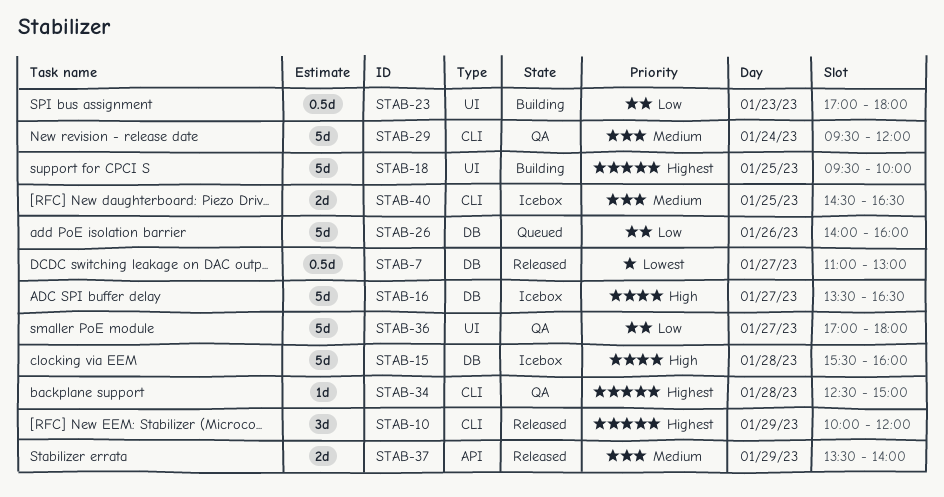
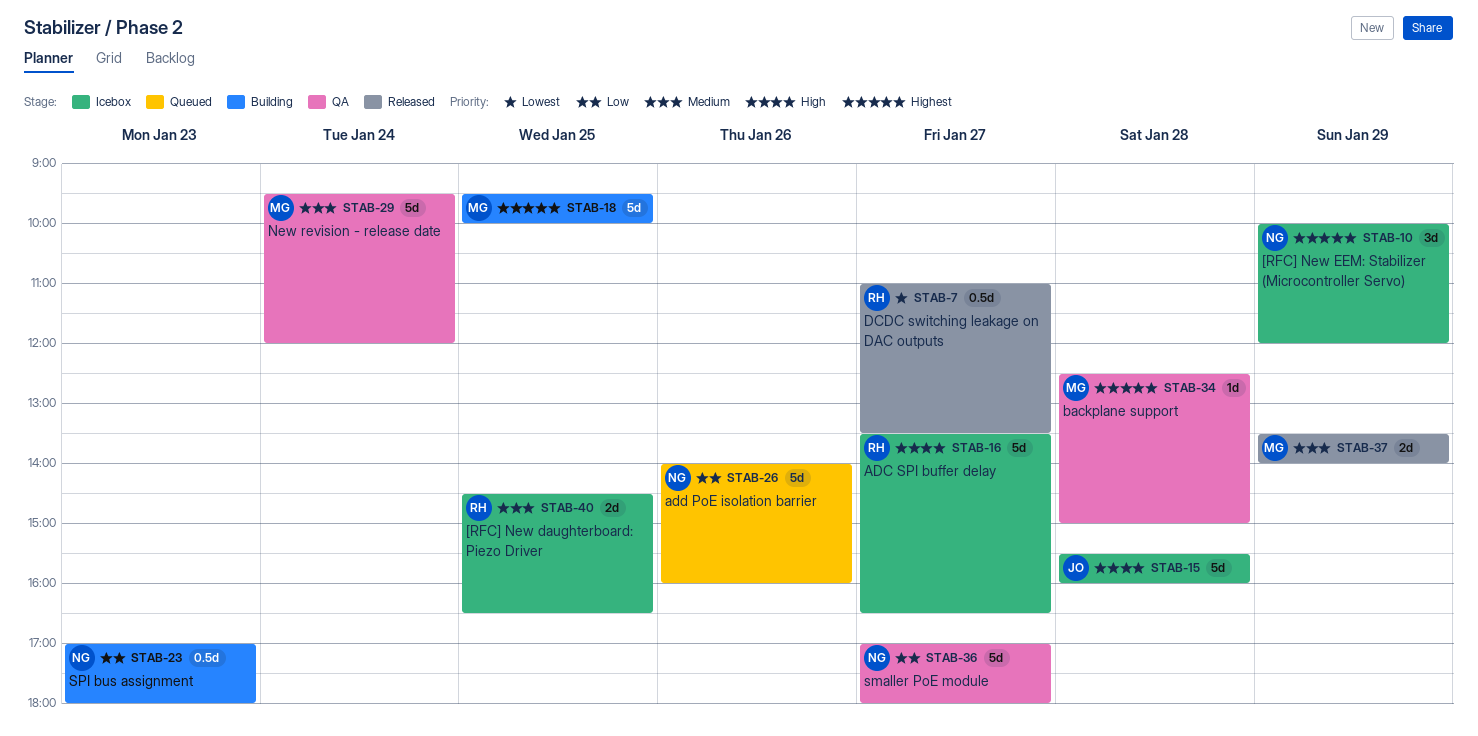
STAB-7, ends: 13:00 -> 13:30
STAB-10, status: Released -> Icebox

